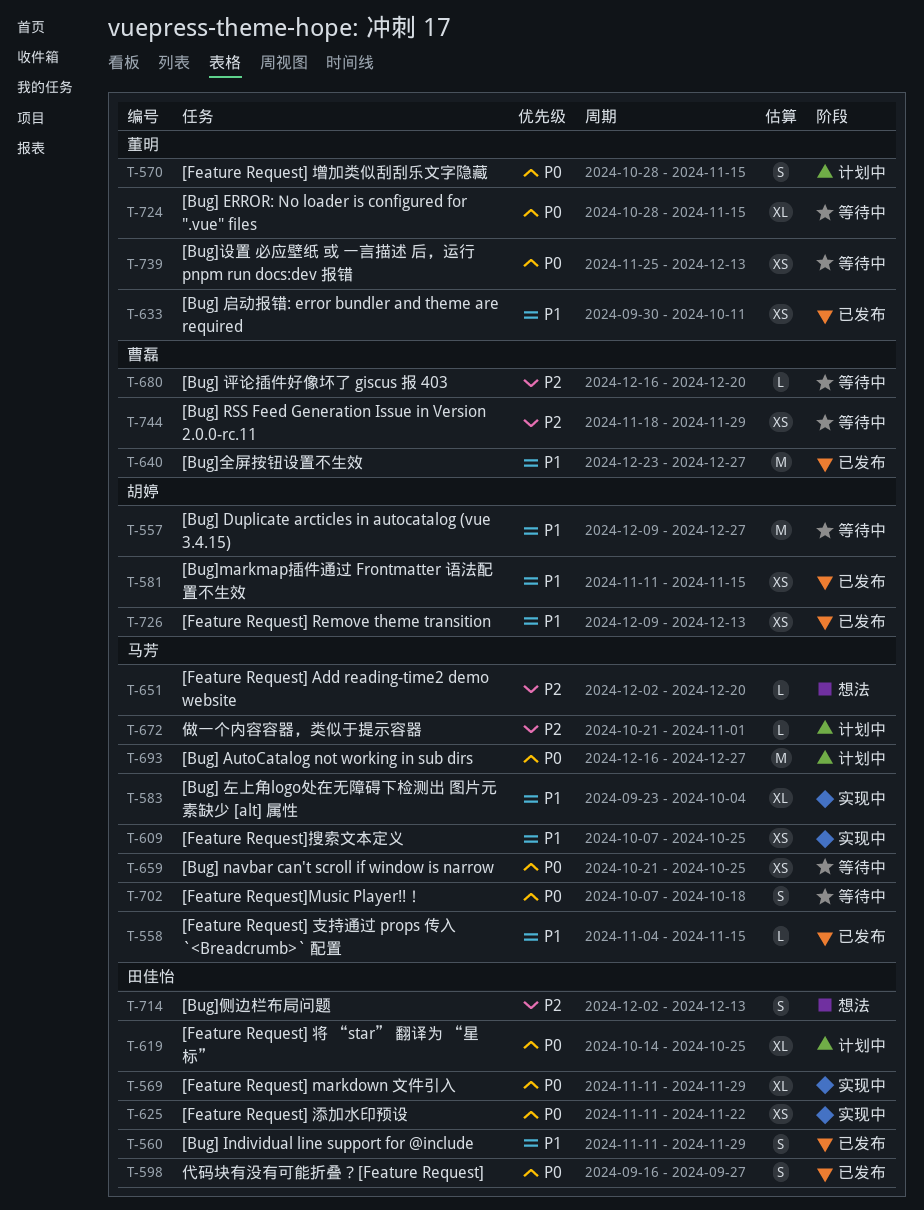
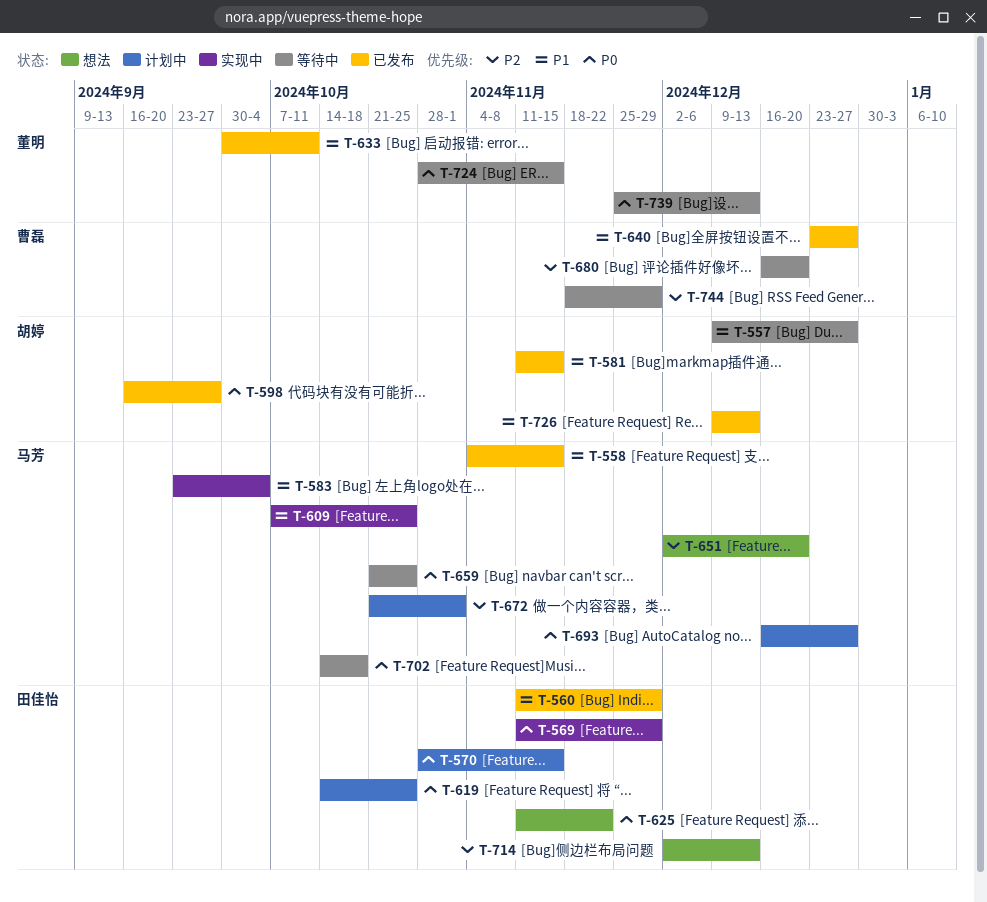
T-570, owner: 董明 -> 田佳怡
T-598, owner: 田佳怡 -> 胡婷
T-625, status: 实现中 -> 想法
T-702, start: Oct 7 -> Oct 14

